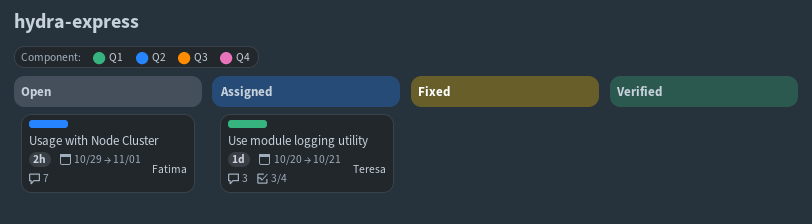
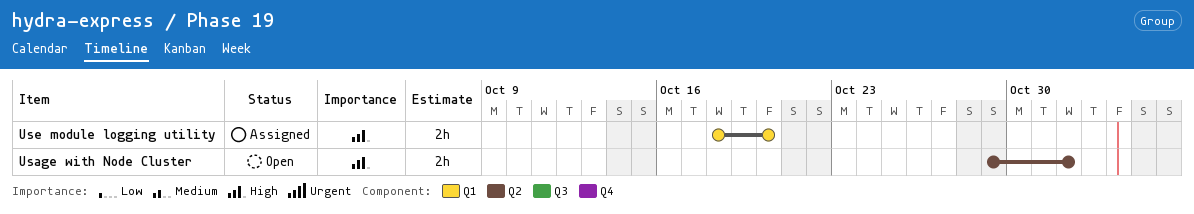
Use module logging utility, estimate: 1d -> 2h
Use module logging utility, start: Oct 20 -> Oct 18
Use module logging utility, due: Oct 21 -> Oct 20

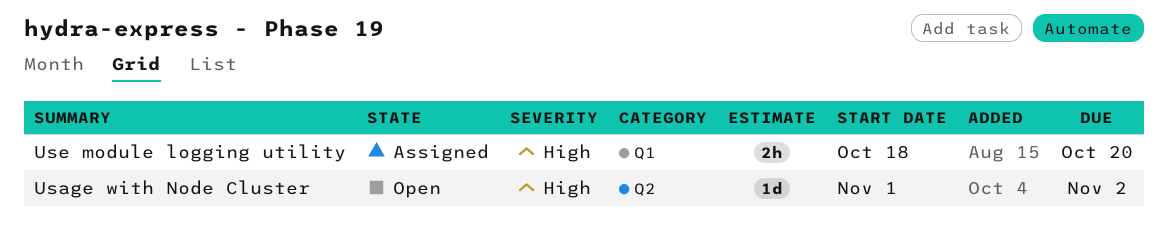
Usage with Node Cluster, estimate: 2h -> 1d
Usage with Node Cluster, start: Oct 29 -> Nov 1
Usage with Node Cluster, due: Nov 1 -> Nov 2

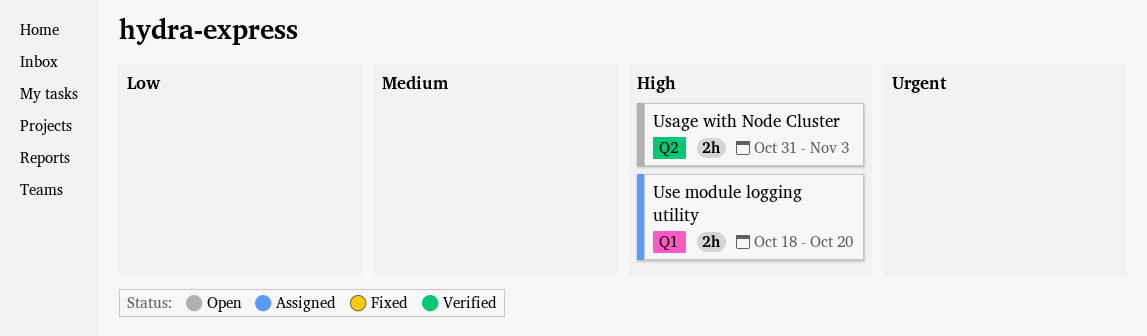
Usage with Node Cluster, estimate: 1d -> 2h
Usage with Node Cluster, start: Nov 1 -> Oct 31
Usage with Node Cluster, due: Nov 2 -> Nov 3

